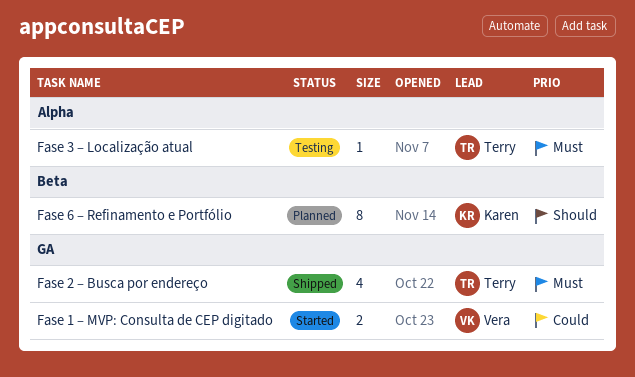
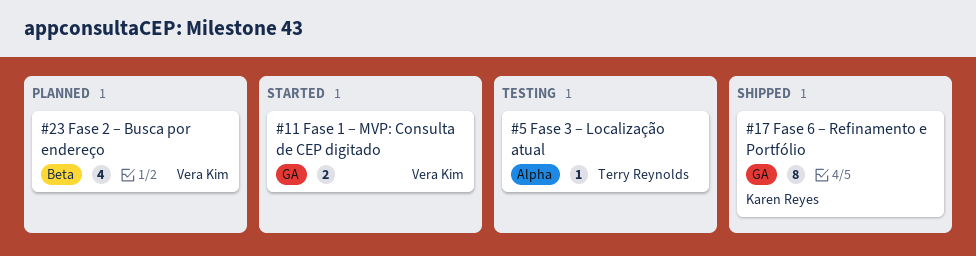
Fase 2 – Busca por endereço, status: Shipped -> Planned
Fase 2 – Busca por endereço, owner: Terry Reynolds -> Vera Kim
Fase 2 – Busca por endereço, label: GA -> Beta
Fase 6 – Refinamento e Portfólio, status: Planned -> Shipped
Fase 6 – Refinamento e Portfólio, label: Beta -> GA

